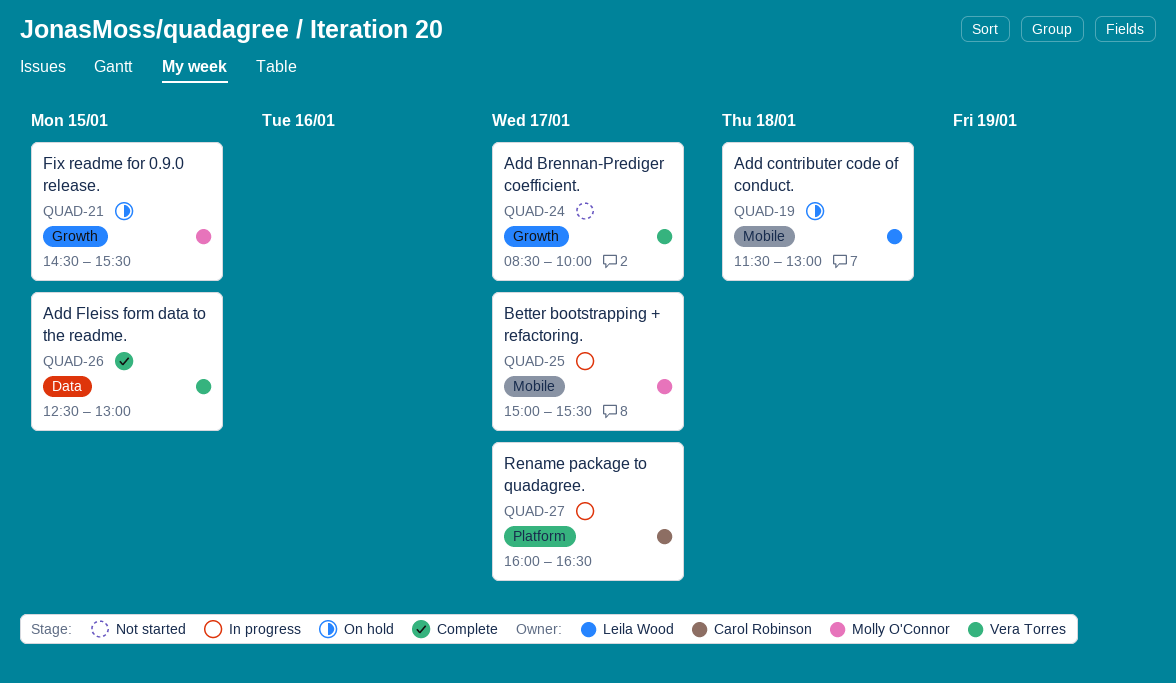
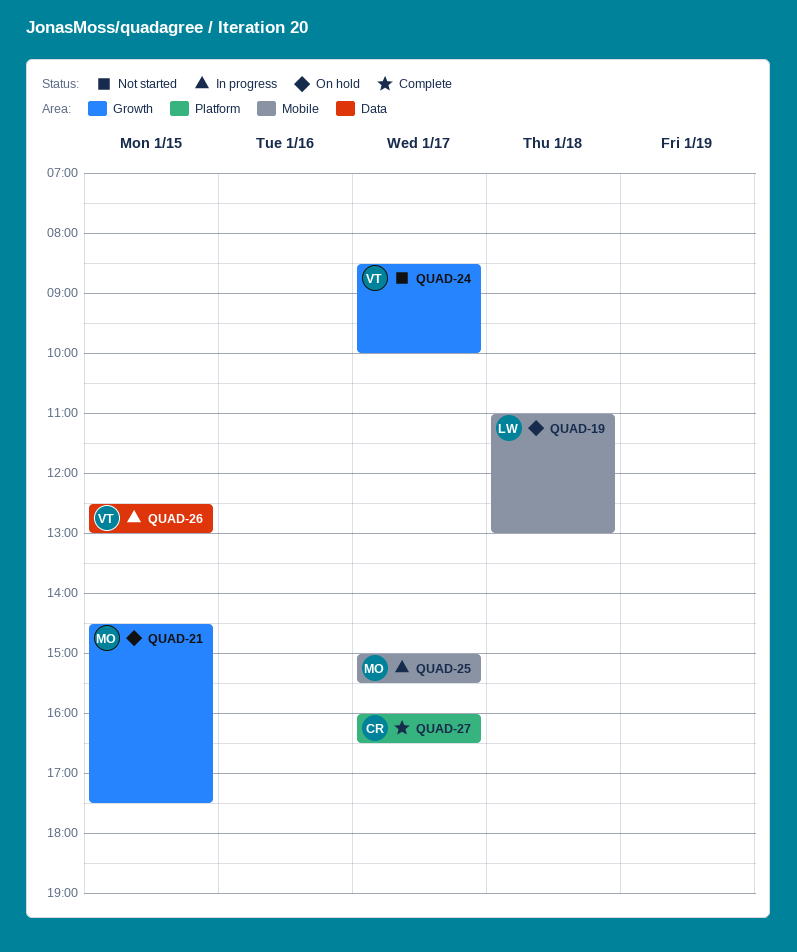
QUAD-19, begins: 11:30 -> 11:00
QUAD-21, ends: 15:30 -> 17:30
QUAD-26, status: Complete -> In progress
QUAD-27, status: In progress -> Complete

